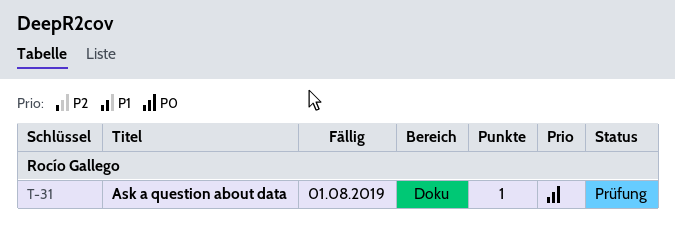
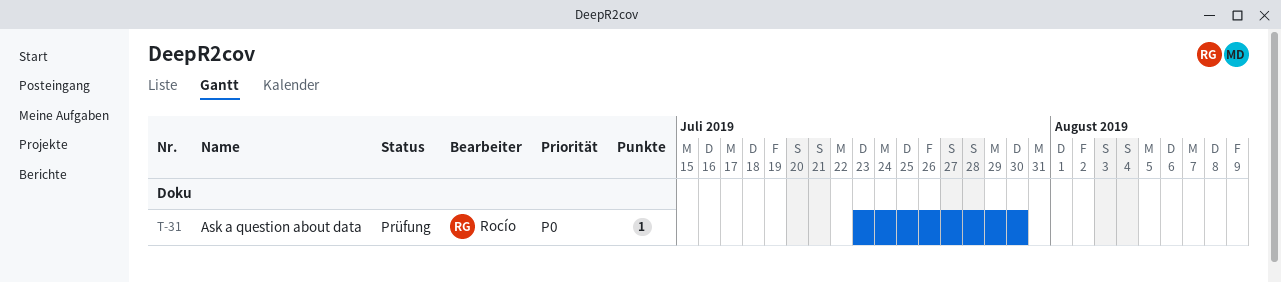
T-31, due: Aug 1 -> Jul 30

